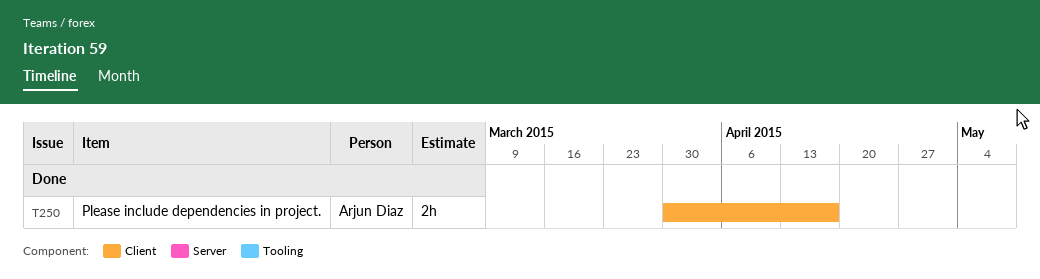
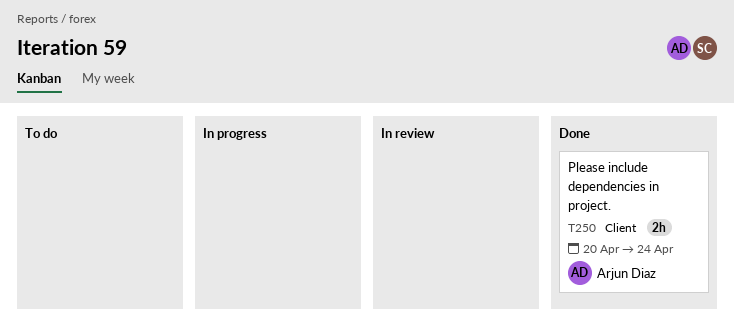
T250, start: Mar 30 -> Apr 20
T250, due: Apr 17 -> Apr 24

